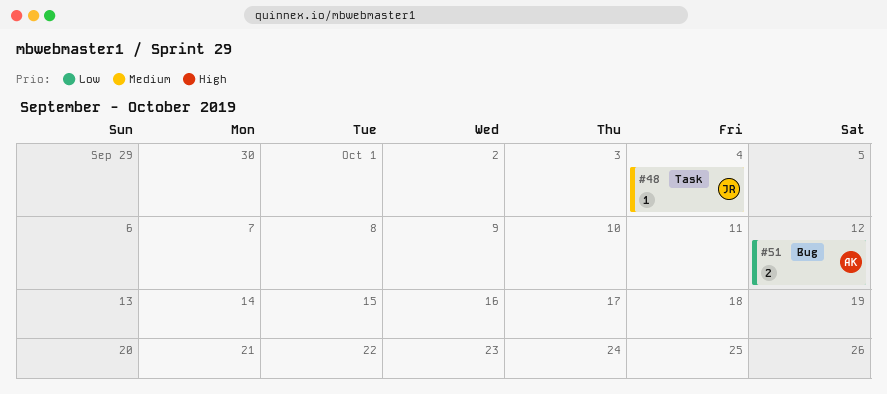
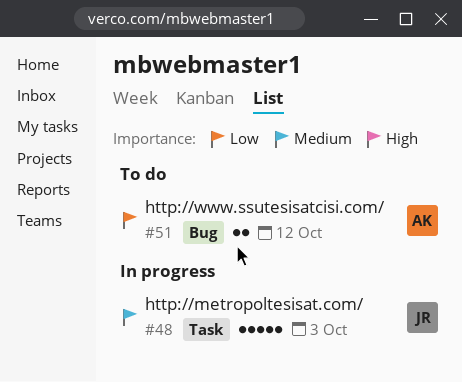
#48, estimate: 1 -> 5
#48, due: Oct 4 -> Oct 3

